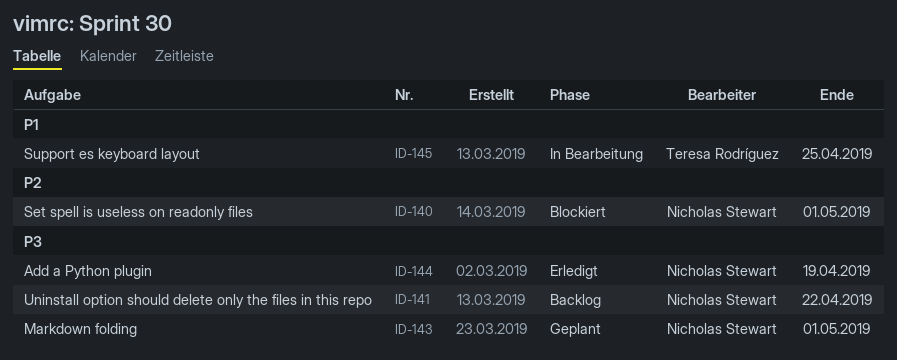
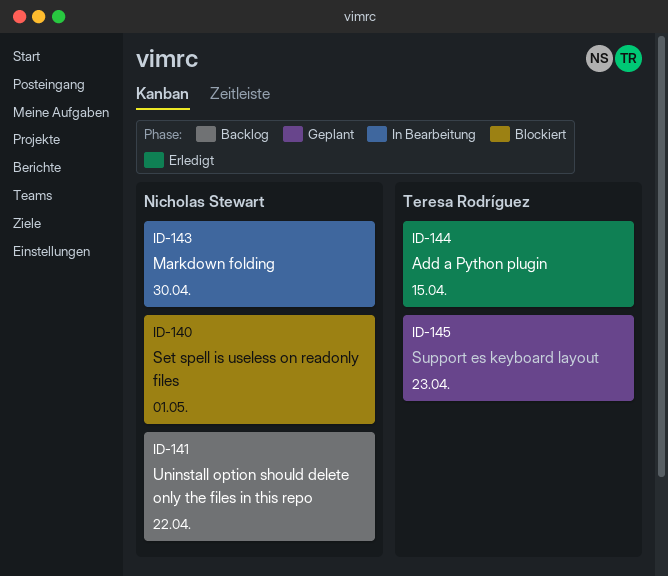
ID-143, status: Geplant -> In Bearbeitung
ID-143, due: May 1 -> Apr 30
ID-144, owner: Nicholas Stewart -> Teresa Rodríguez
ID-144, due: Apr 19 -> Apr 15
ID-145, status: In Bearbeitung -> Geplant
ID-145, due: Apr 25 -> Apr 23

